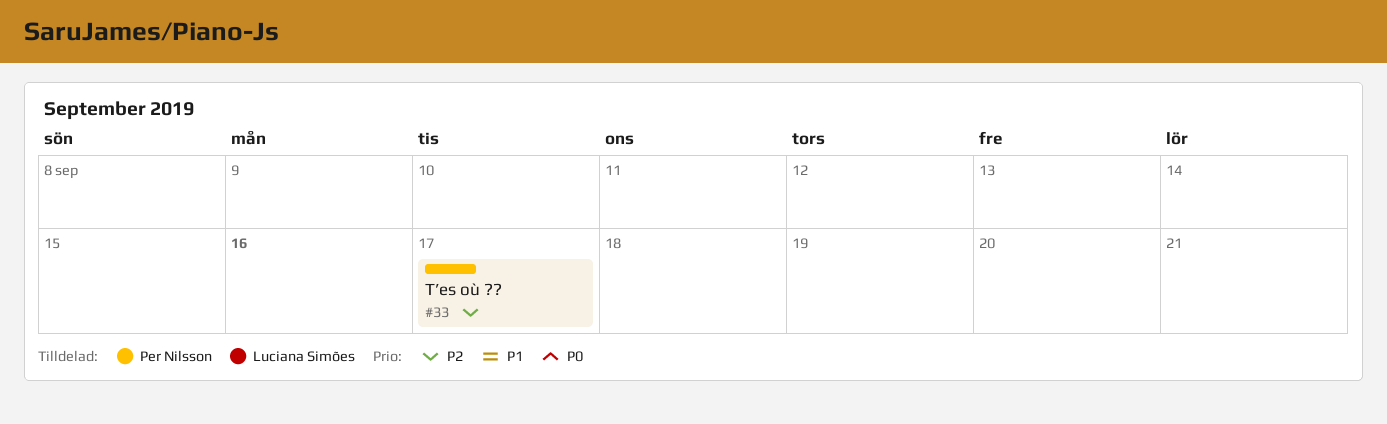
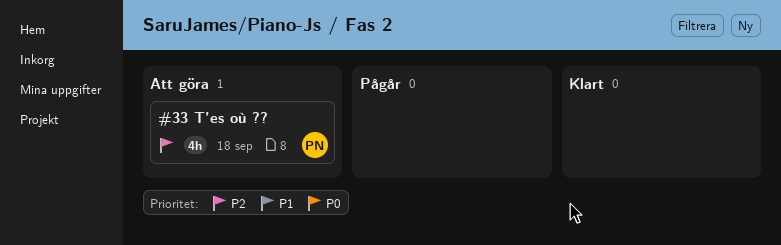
#33, due: Sep 17 -> Sep 18

